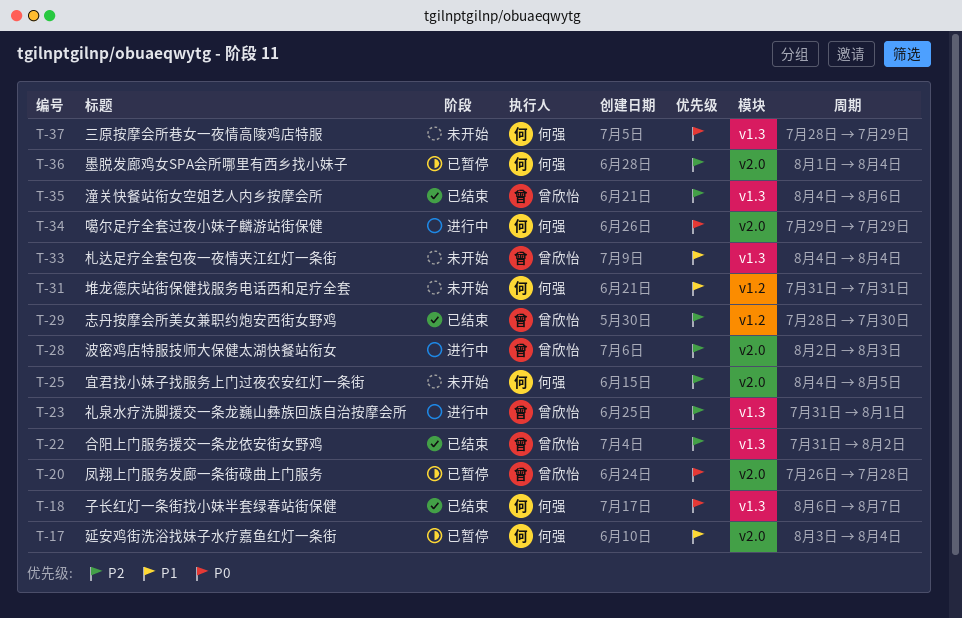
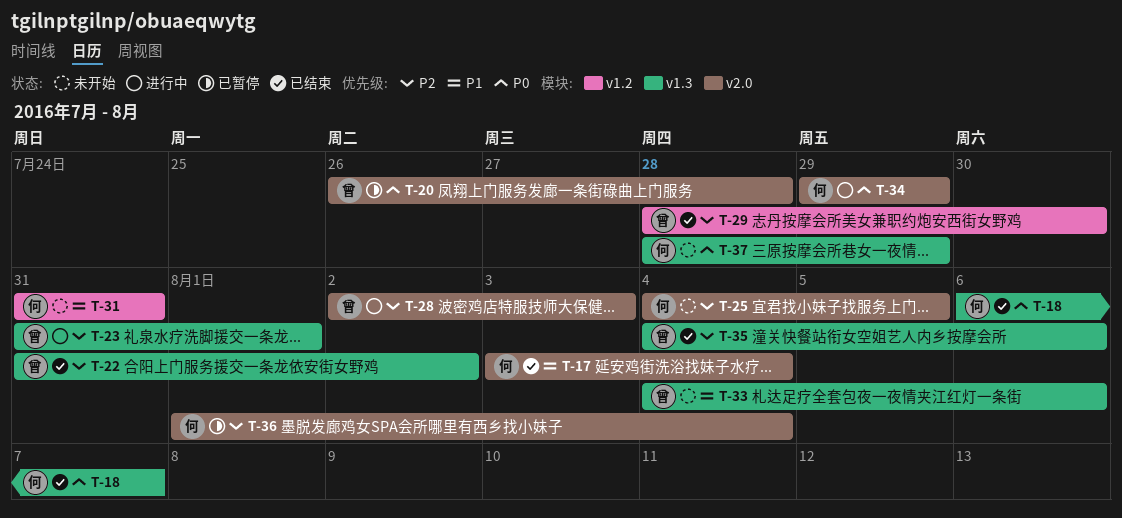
T-17, status: 已暂停 -> 已结束
T-33, due: Aug 4 -> Aug 6

